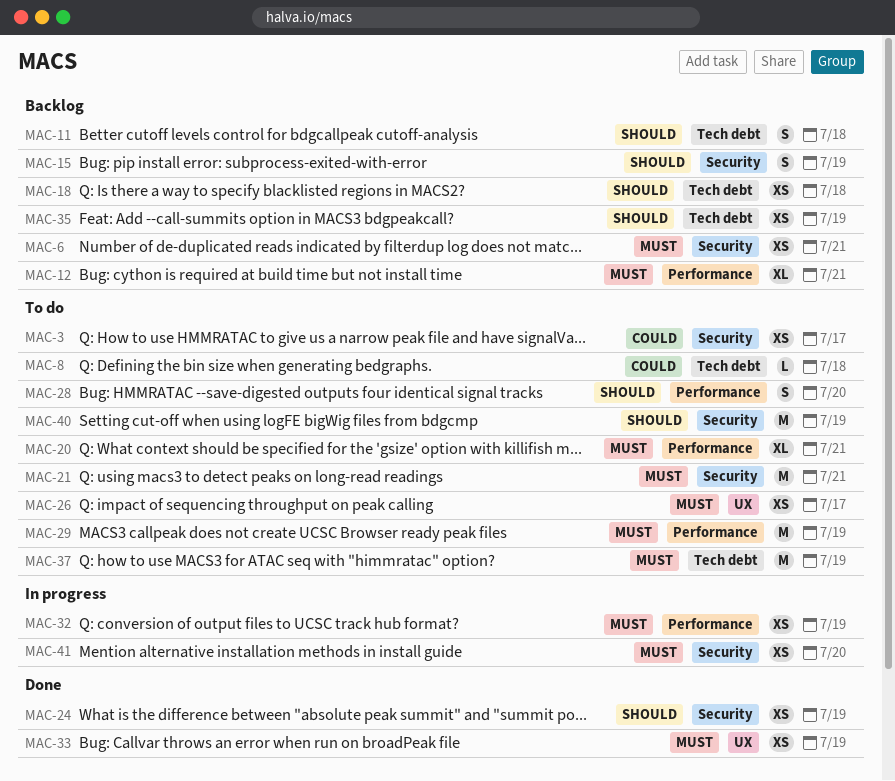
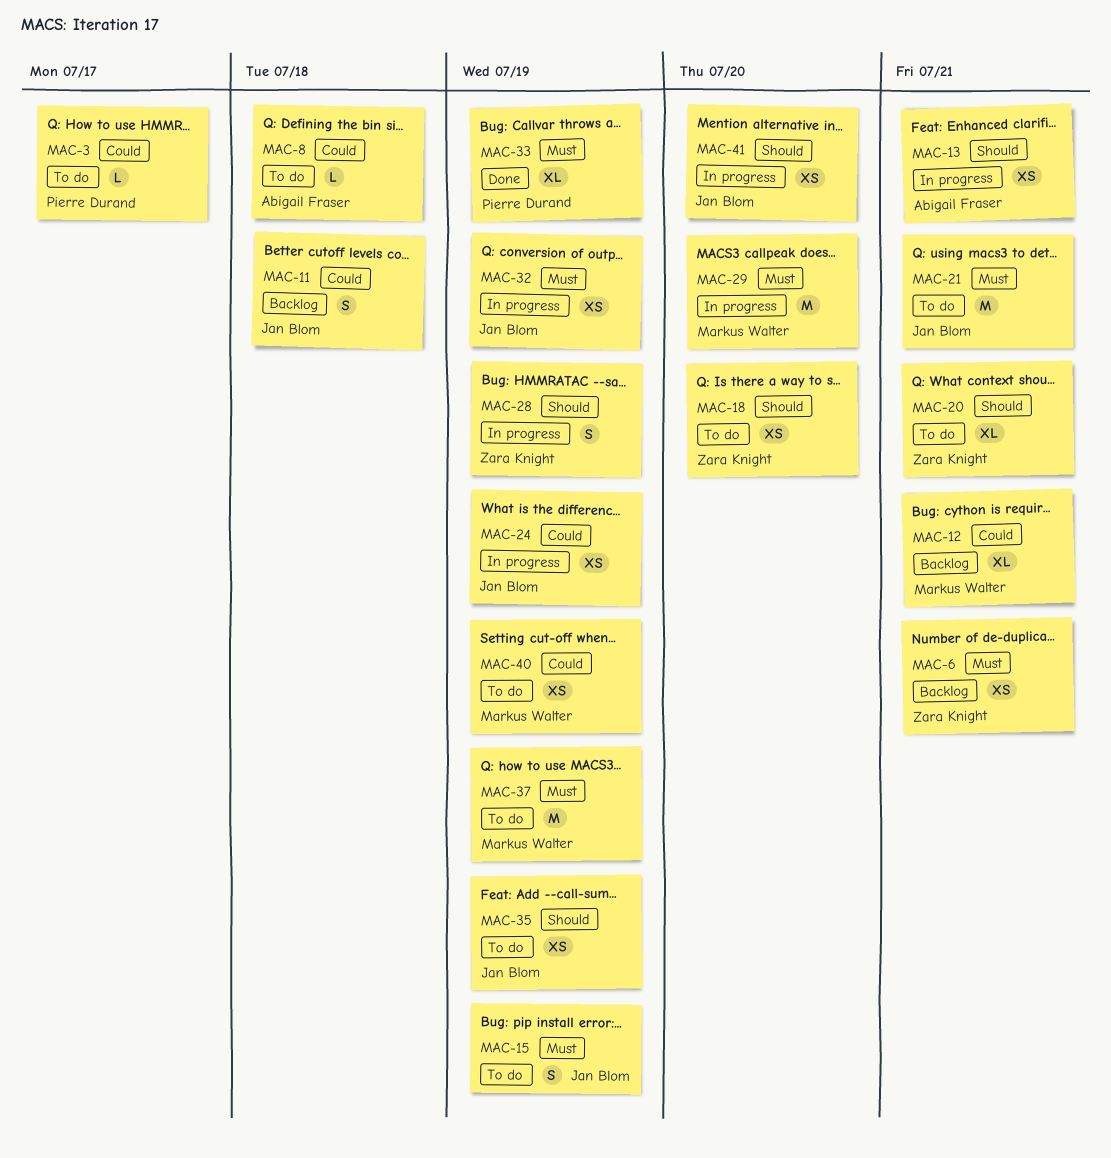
MAC-3, estimate: XS -> L
MAC-11, priority: Should -> Could
MAC-12, priority: Must -> Could
MAC-13: none -> present
MAC-15, status: Backlog -> To do
MAC-15, priority: Should -> Must
MAC-18, status: Backlog -> To do
MAC-18, due: Jul 18 -> Jul 20
MAC-20, priority: Must -> Should
MAC-24, status: Done -> In progress
MAC-24, priority: Should -> Could
MAC-26: present -> none
MAC-28, status: To do -> In progress
MAC-28, due: Jul 20 -> Jul 19
MAC-29, status: To do -> In progress
MAC-29, due: Jul 19 -> Jul 20
MAC-33, estimate: XS -> XL
MAC-35, status: Backlog -> To do
MAC-40, priority: Should -> Could
MAC-40, estimate: M -> XS
MAC-41, priority: Must -> Should

